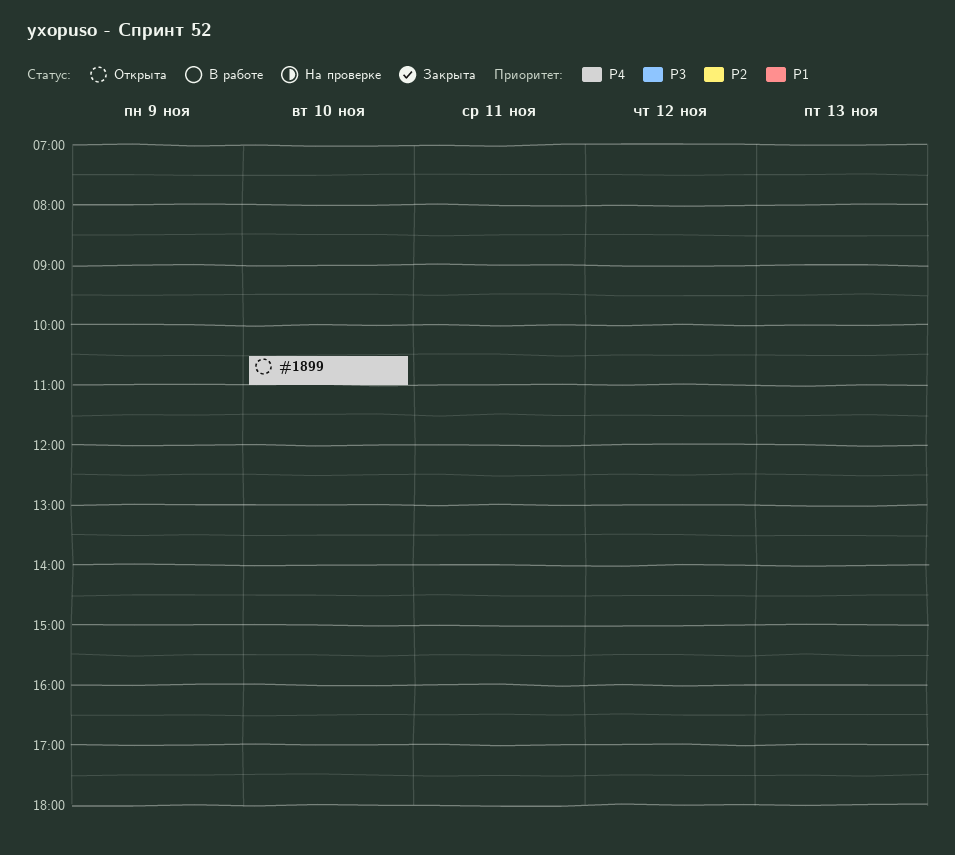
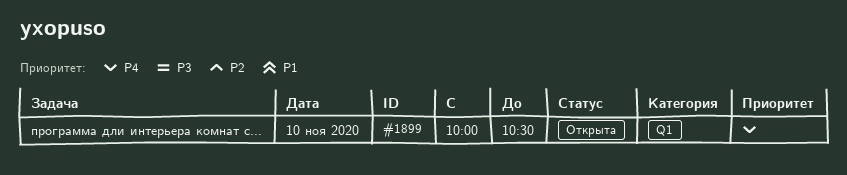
#1899, begins: 10:30 -> 10:00
#1899, ends: 11:00 -> 10:30

